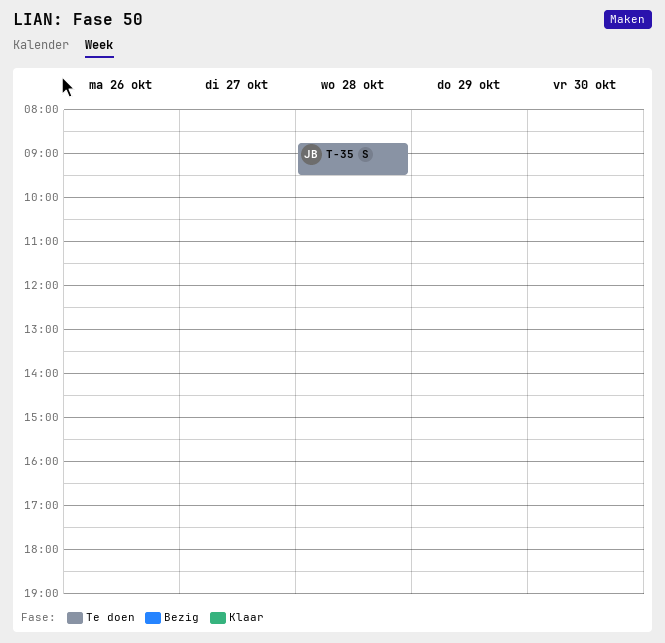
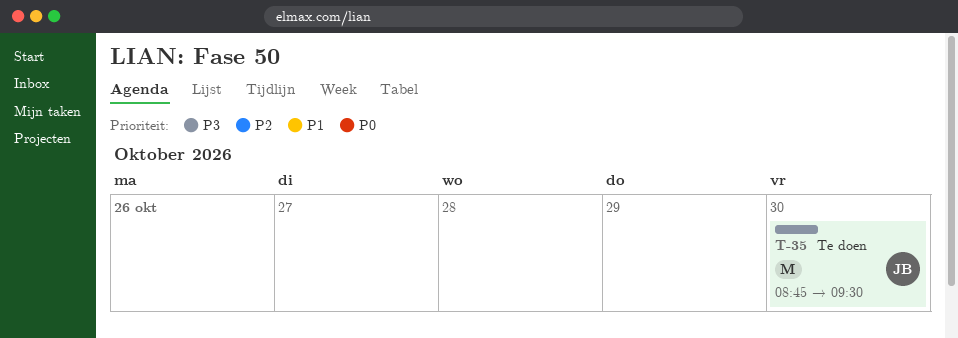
T-35, estimate: S -> M
T-35, day: Oct 28 -> Oct 30

